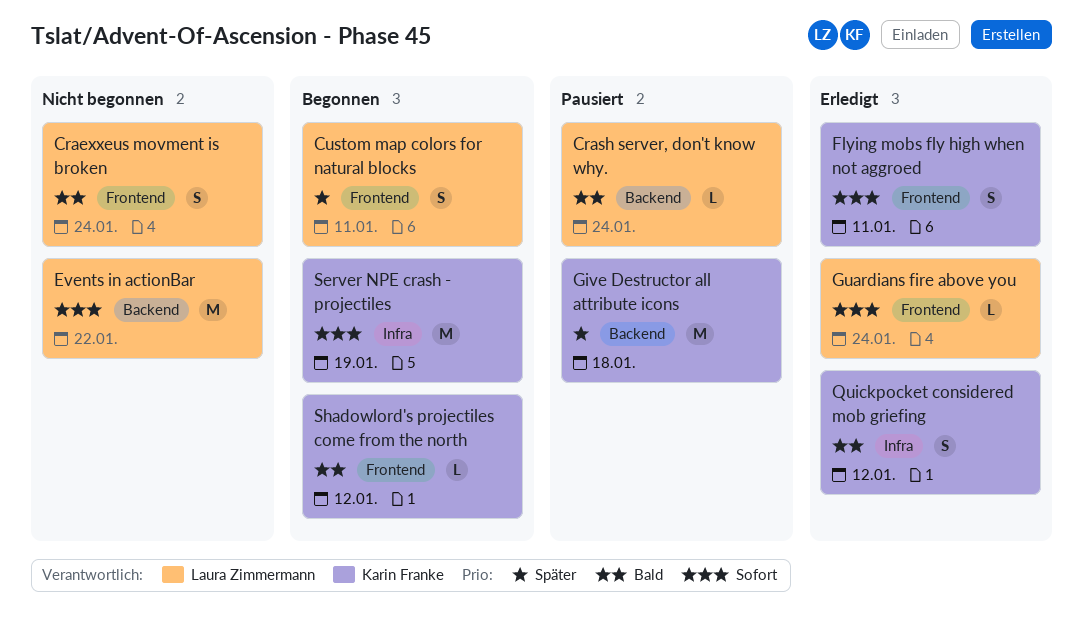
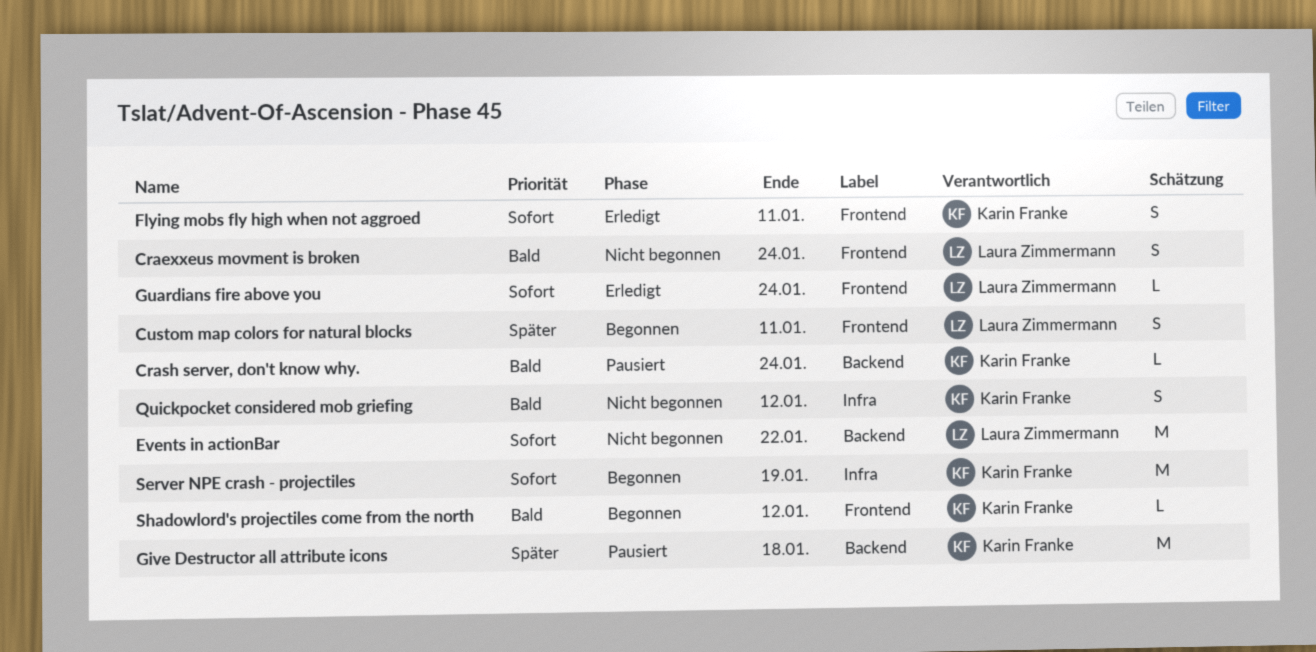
Crash server, don't know why., owner: Laura Zimmermann -> Karin Franke
Quickpocket considered mob griefing, status: Erledigt -> Nicht begonnen

